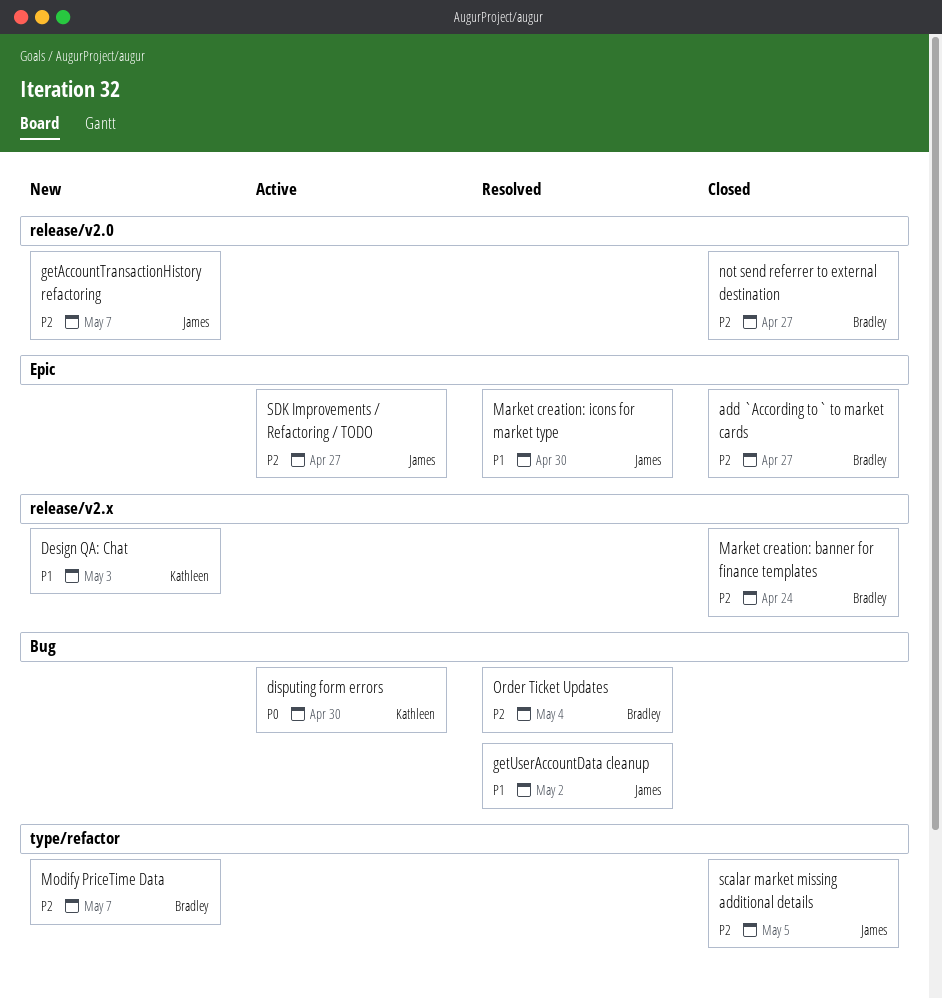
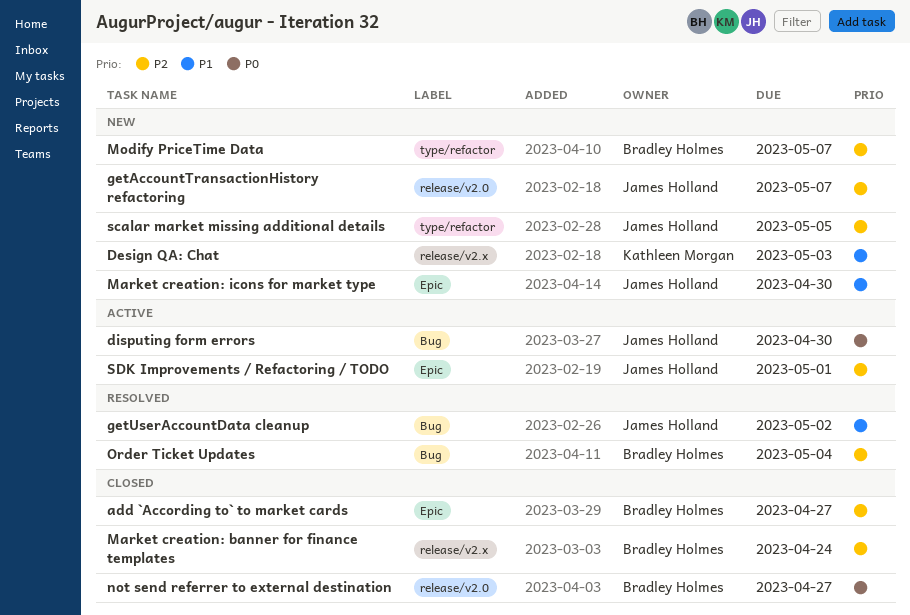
disputing form errors, owner: Kathleen Morgan -> James Holland
Market creation: icons for market type, status: Resolved -> New
not send referrer to external destination, priority: P2 -> P0
scalar market missing additional details, status: Closed -> New
SDK Improvements / Refactoring / TODO, due: Apr 27 -> May 1

